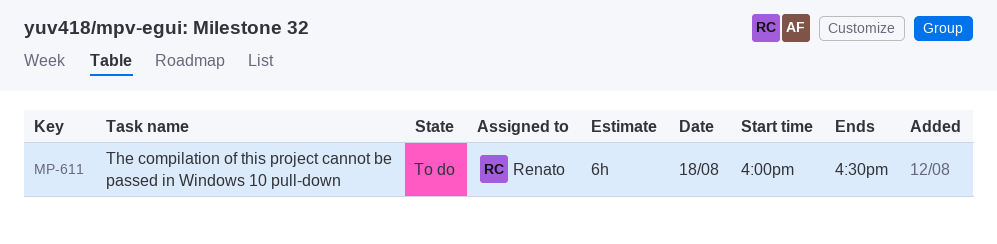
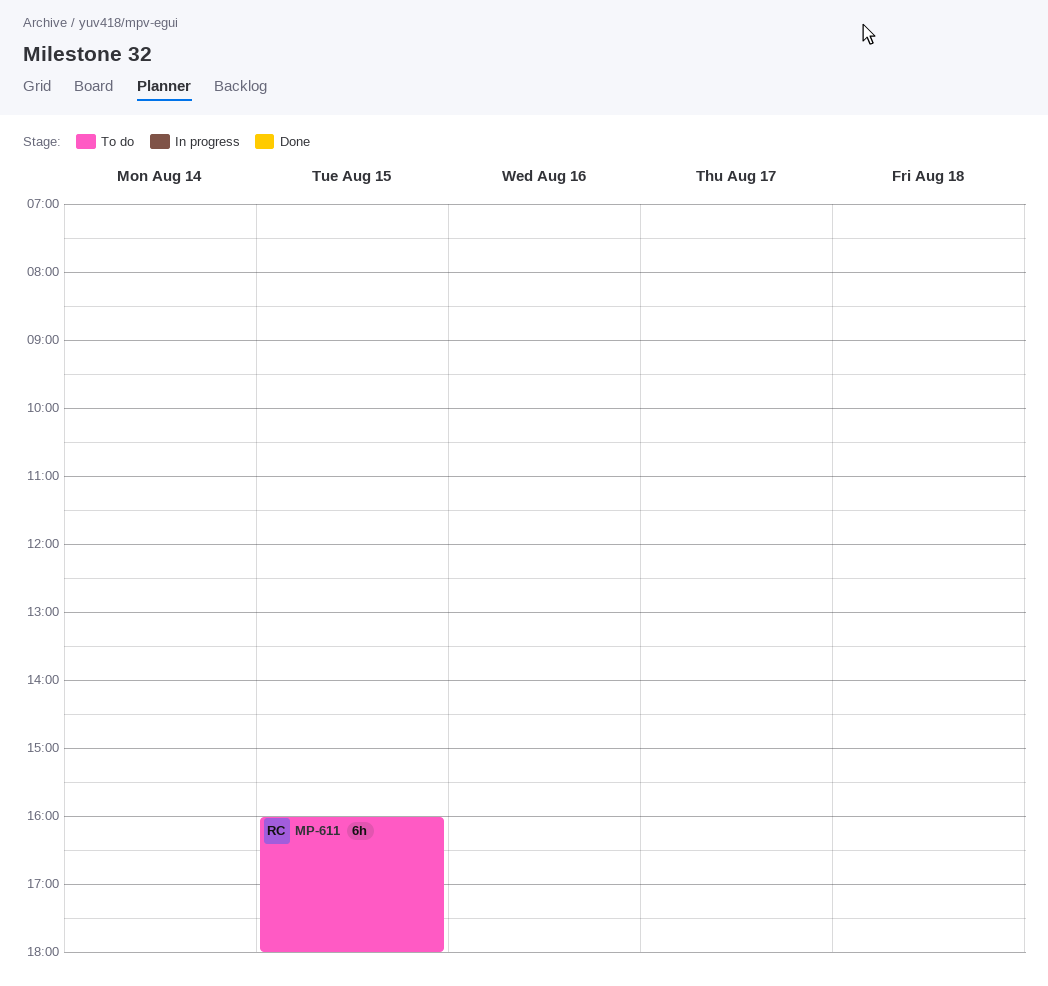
MP-611, day: Aug 18 -> Aug 15
MP-611, ends: 16:30 -> 18:00

